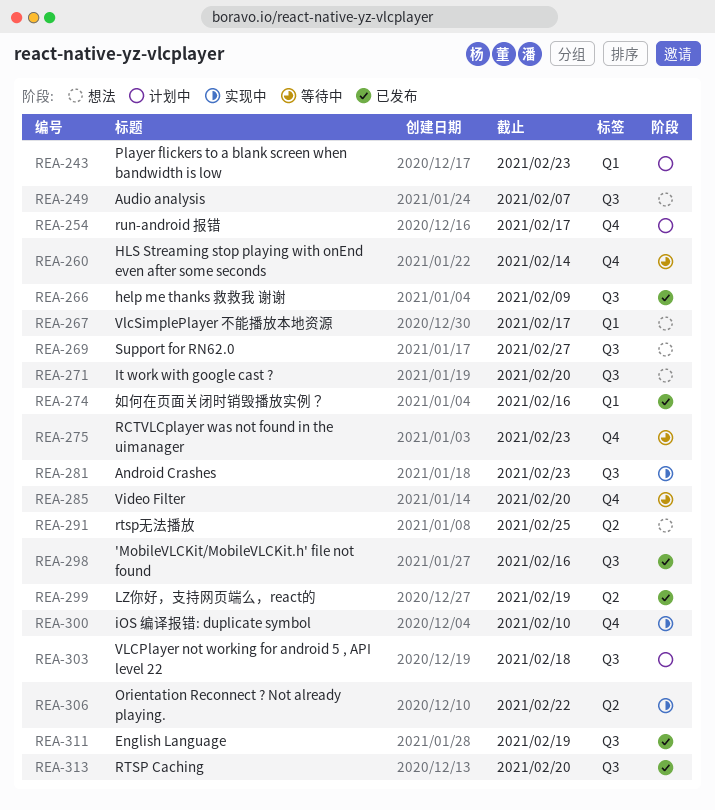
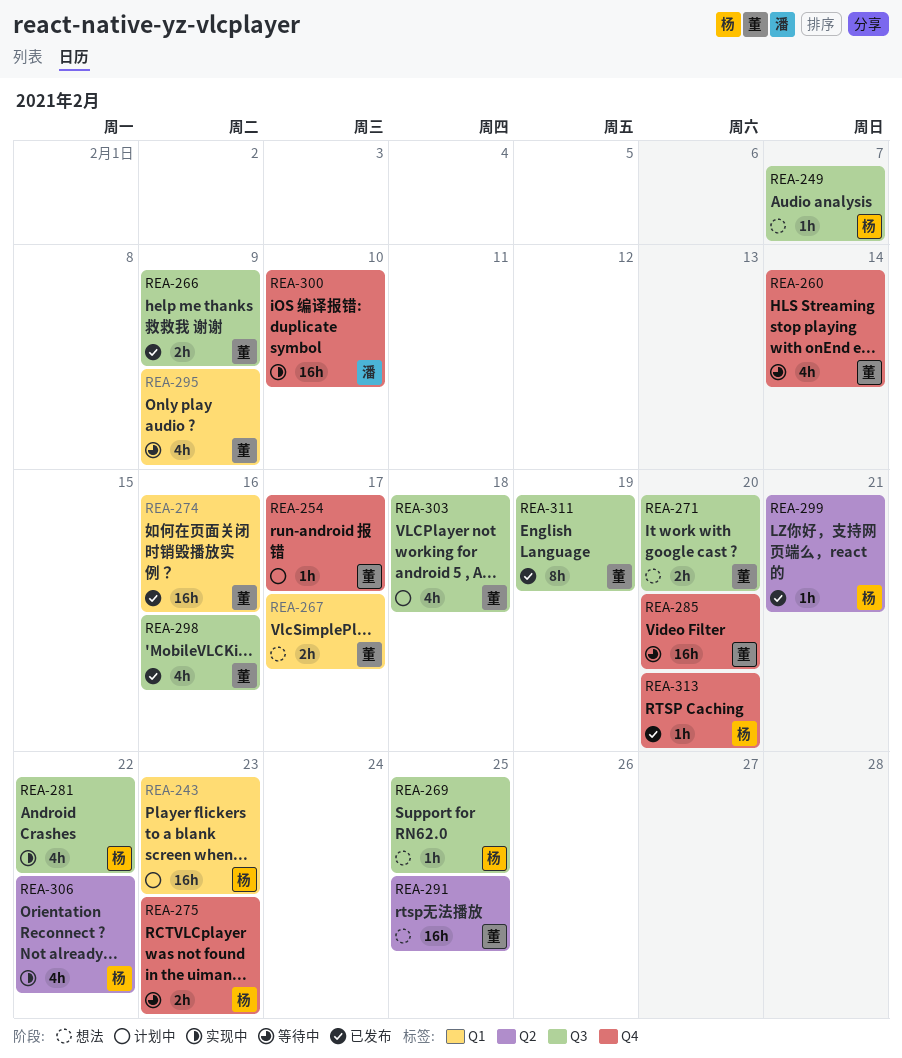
REA-269, due: Feb 27 -> Feb 25
REA-281, due: Feb 23 -> Feb 22
REA-295: none -> present
REA-299, due: Feb 19 -> Feb 21
REA-313, label: Q3 -> Q4

